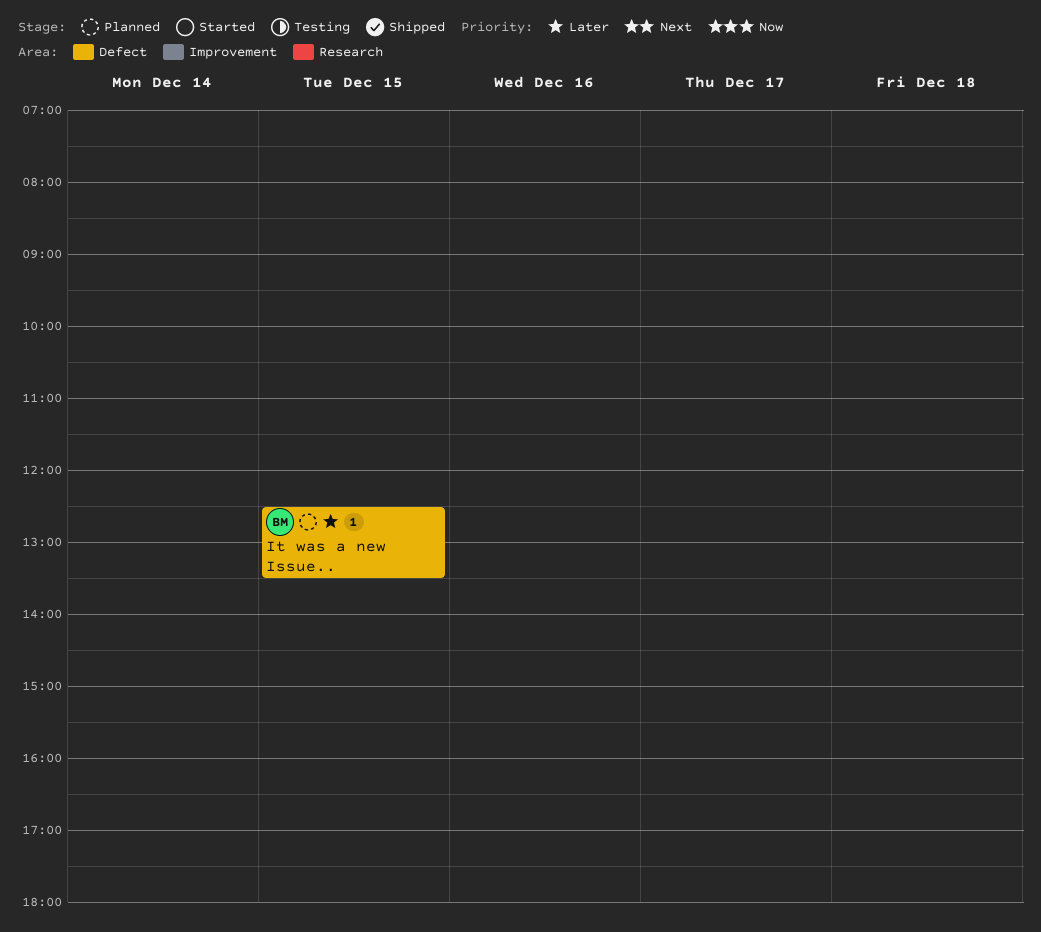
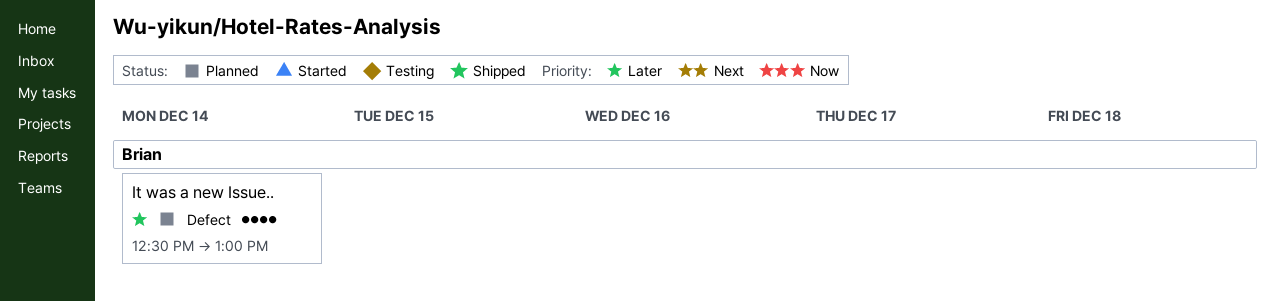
It was a new Issue.., estimate: 1 -> 4
It was a new Issue.., day: Dec 15 -> Dec 14
It was a new Issue.., ends: 13:30 -> 13:00

